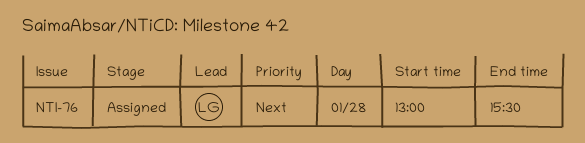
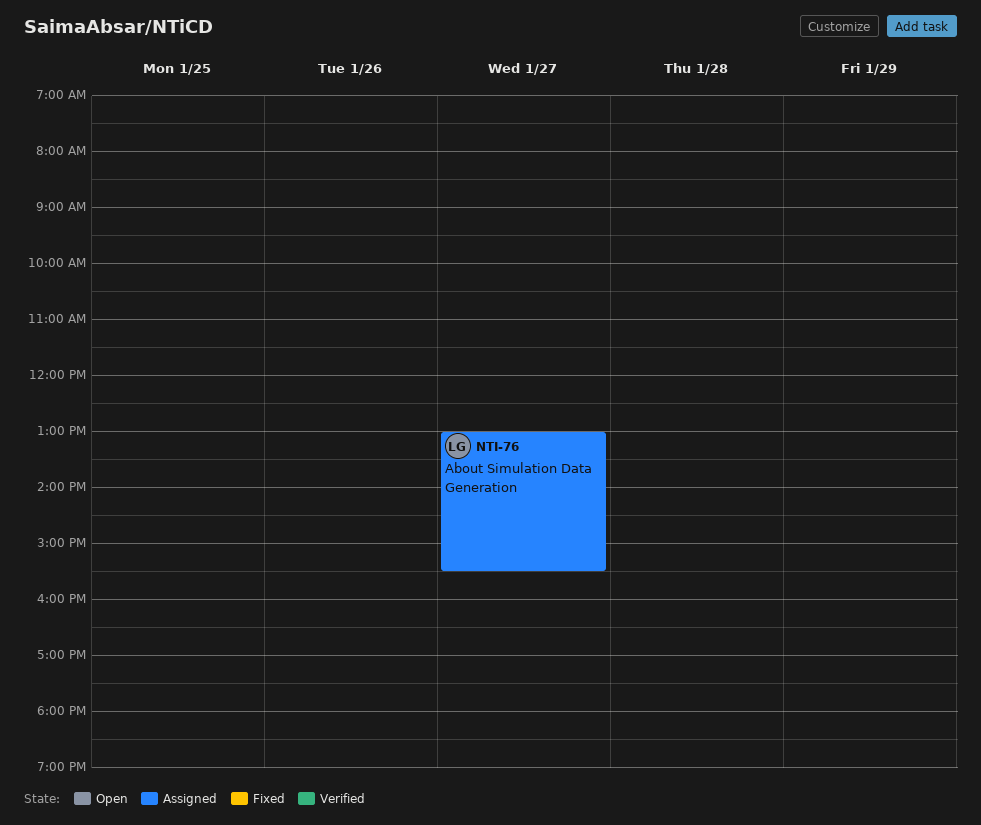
NTI-76, day: Jan 28 -> Jan 27

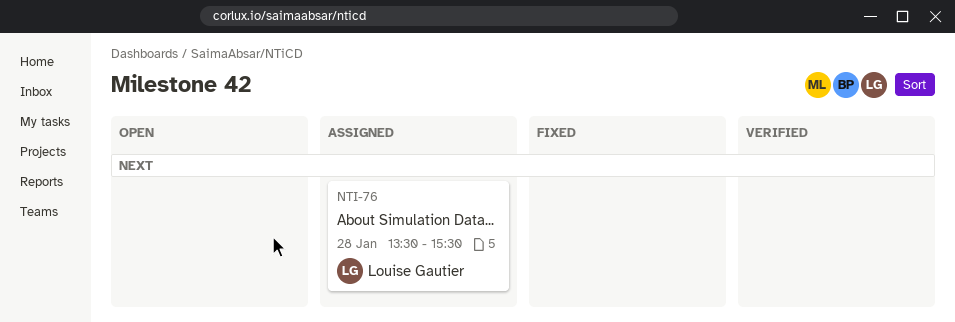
NTI-76, day: Jan 27 -> Jan 28
NTI-76, begins: 13:00 -> 13:30

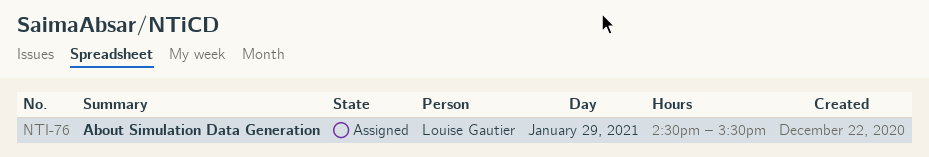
NTI-76, day: Jan 28 -> Jan 29
NTI-76, begins: 13:30 -> 14:30

